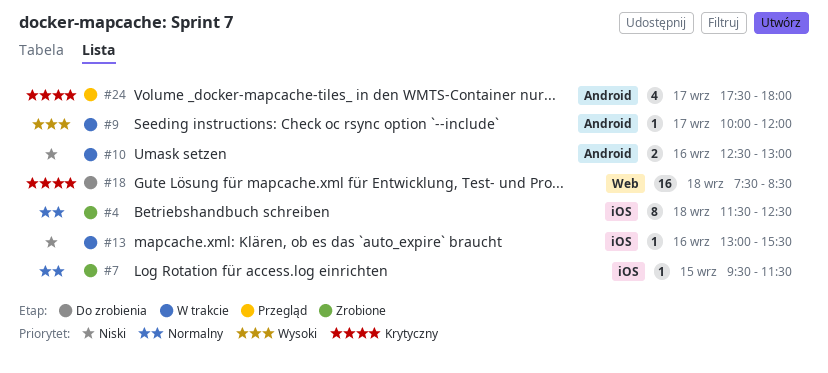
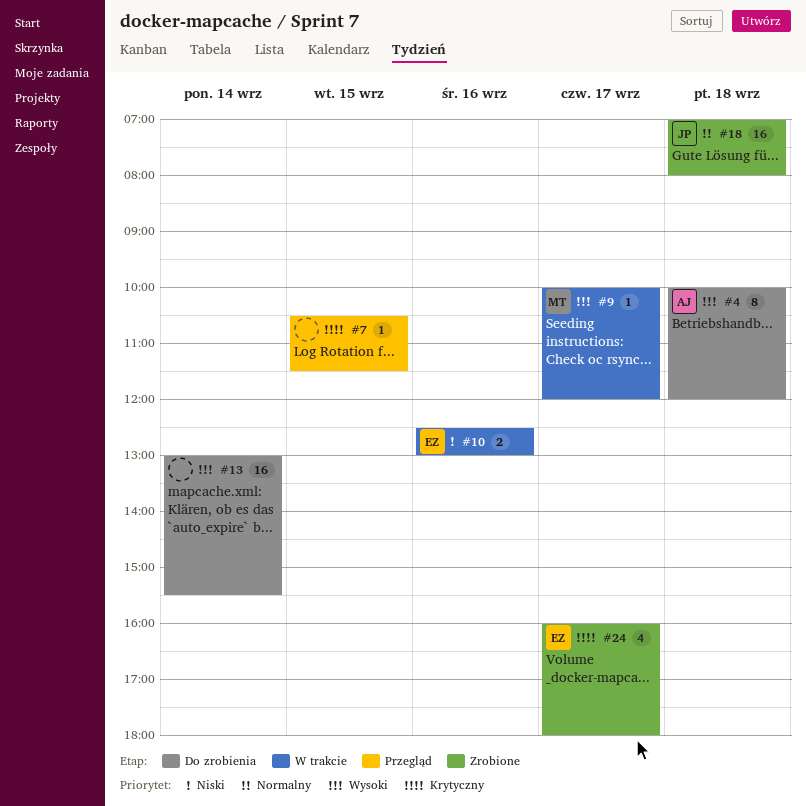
#4, status: Zrobione -> Do zrobienia
#4, priority: Normalny -> Wysoki
#4, begins: 11:30 -> 10:00
#4, ends: 12:30 -> 12:00
#7, status: Zrobione -> Przegląd
#7, priority: Normalny -> Krytyczny
#7, begins: 09:30 -> 10:30
#13, status: W trakcie -> Do zrobienia
#13, priority: Niski -> Wysoki
#13, estimate: 1 -> 16
#13, day: Sep 16 -> Sep 14
#18, status: Do zrobienia -> Zrobione
#18, priority: Krytyczny -> Normalny
#18, begins: 07:30 -> 07:00
#18, ends: 08:30 -> 08:00
#24, status: Przegląd -> Zrobione
#24, begins: 17:30 -> 16:00

